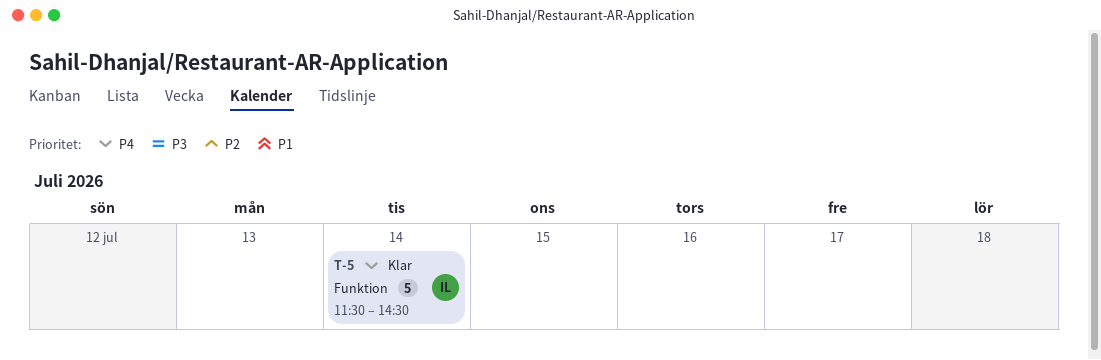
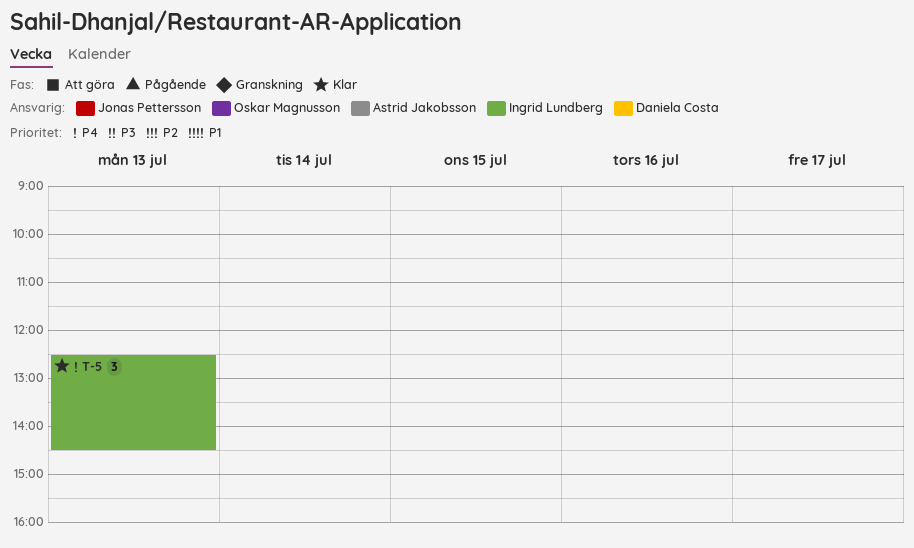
T-5, estimate: 5 -> 3
T-5, day: Jul 14 -> Jul 13
T-5, begins: 11:30 -> 12:30

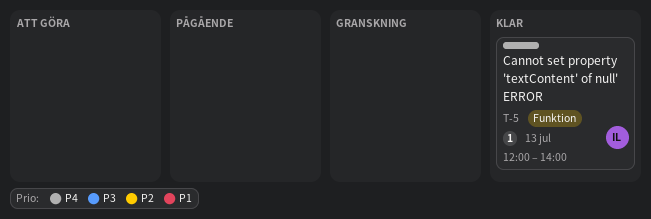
T-5, estimate: 3 -> 1
T-5, begins: 12:30 -> 12:00
T-5, ends: 14:30 -> 14:00

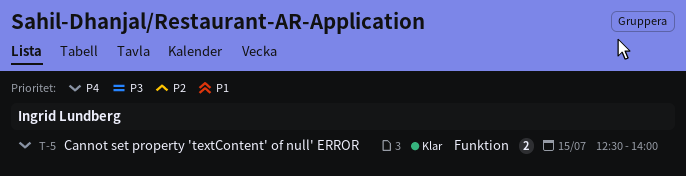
T-5, estimate: 1 -> 2
T-5, day: Jul 13 -> Jul 15
T-5, begins: 12:00 -> 12:30

